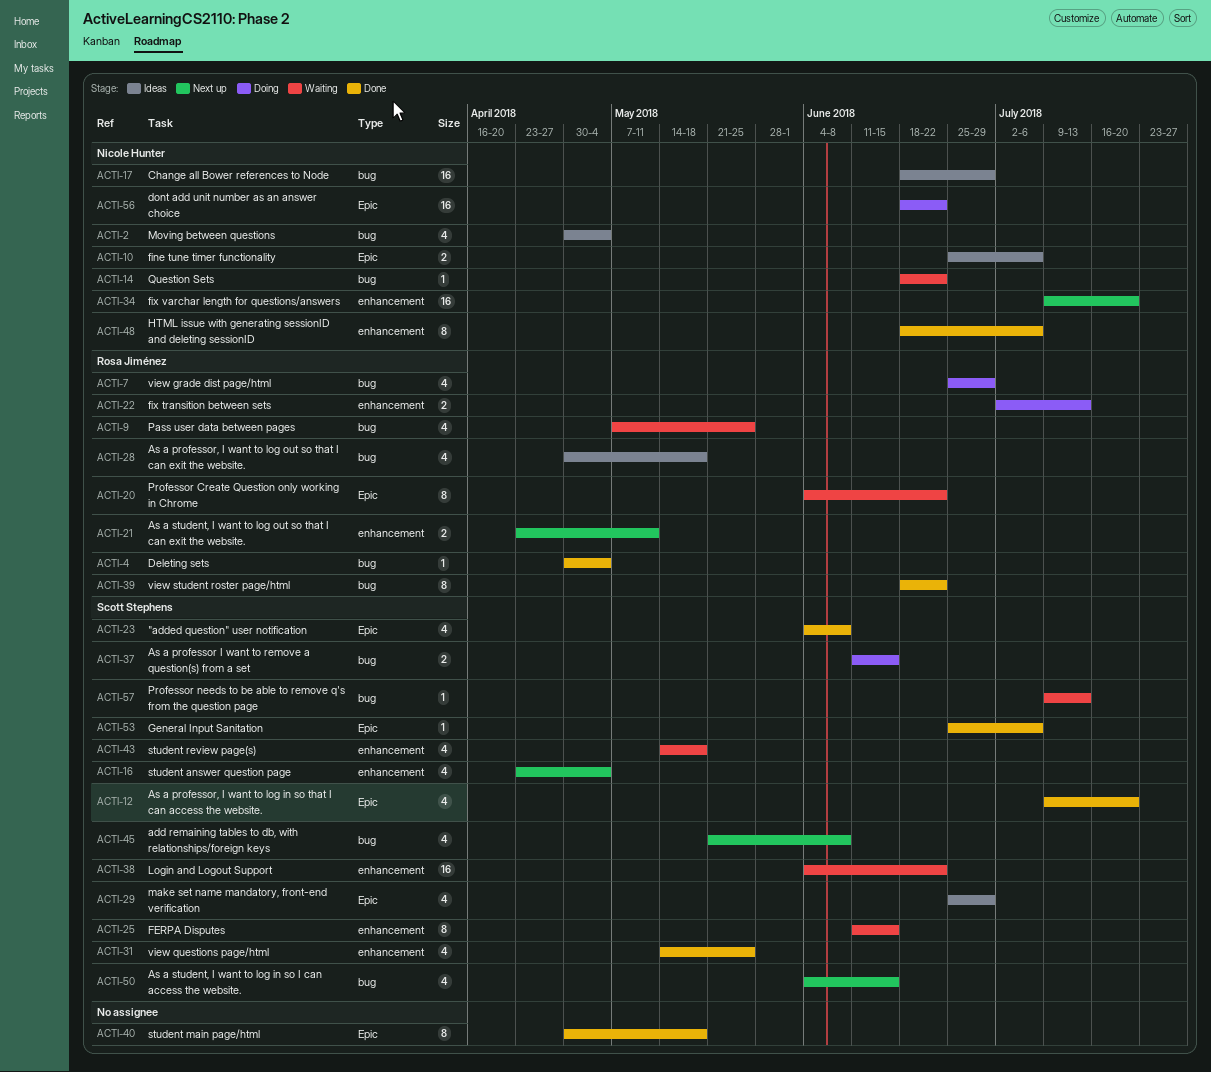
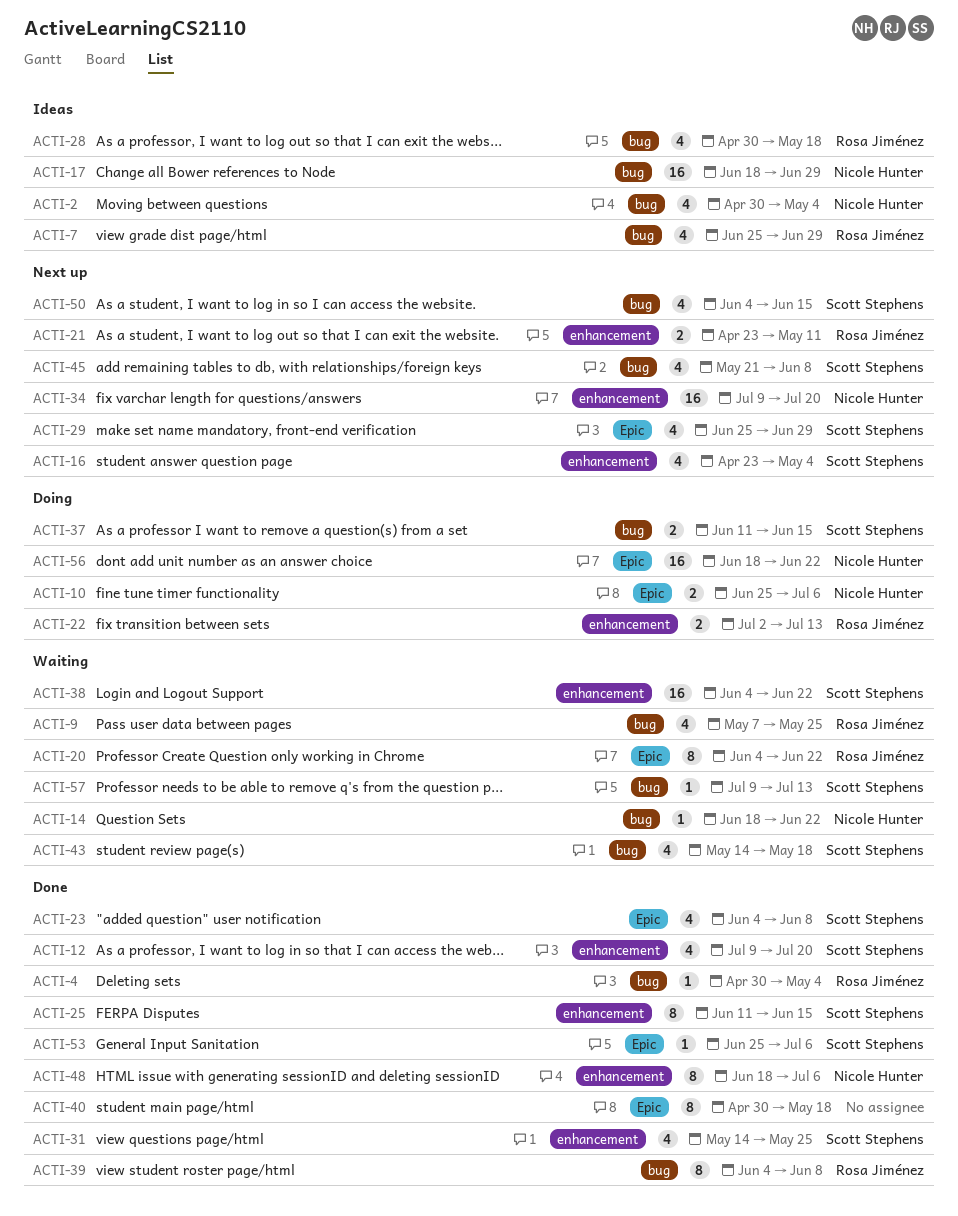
ACTI-7, status: Doing -> Ideas
ACTI-10, status: Ideas -> Doing
ACTI-12, label: Epic -> enhancement
ACTI-25, status: Waiting -> Done
ACTI-29, status: Ideas -> Next up
ACTI-39, start: Jun 18 -> Jun 4
ACTI-39, due: Jun 22 -> Jun 8
ACTI-43, label: enhancement -> bug

